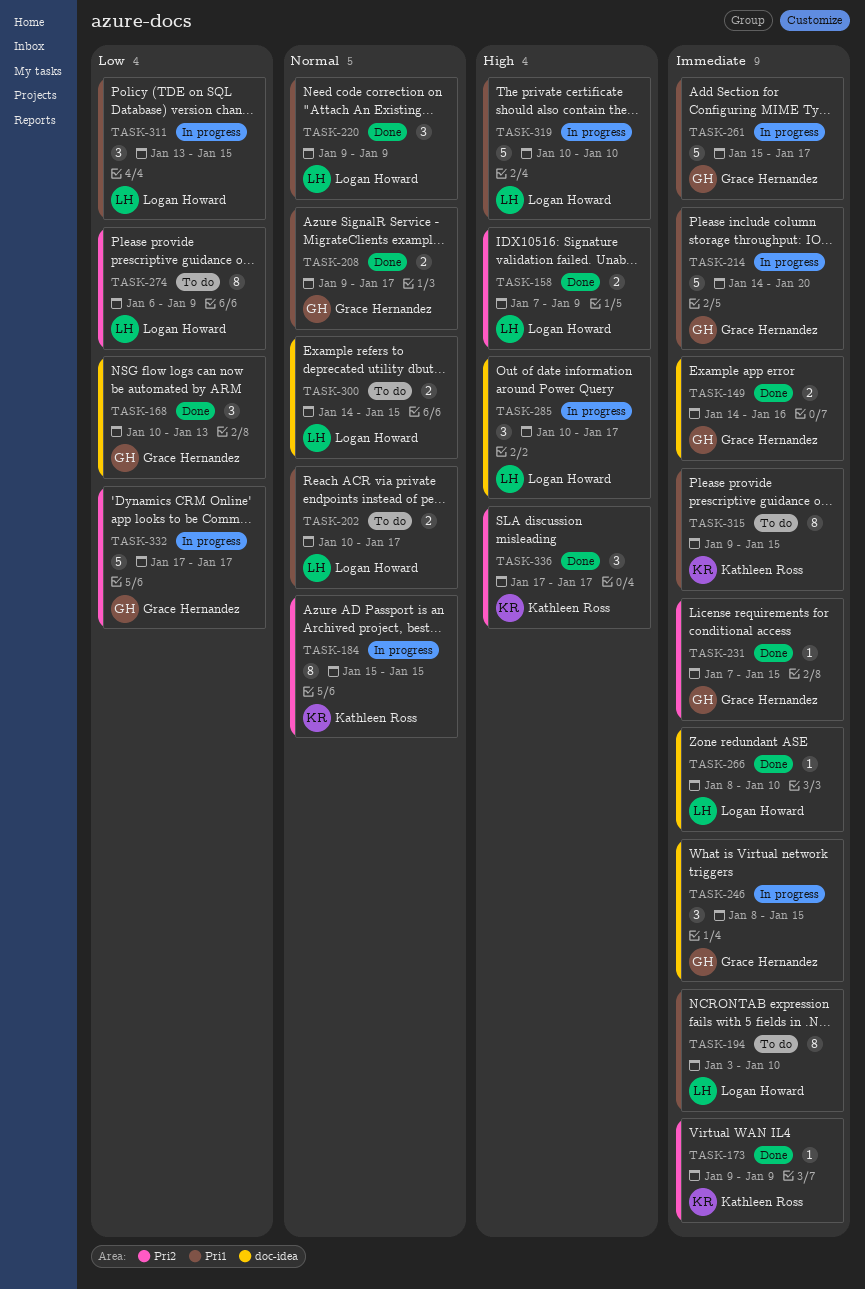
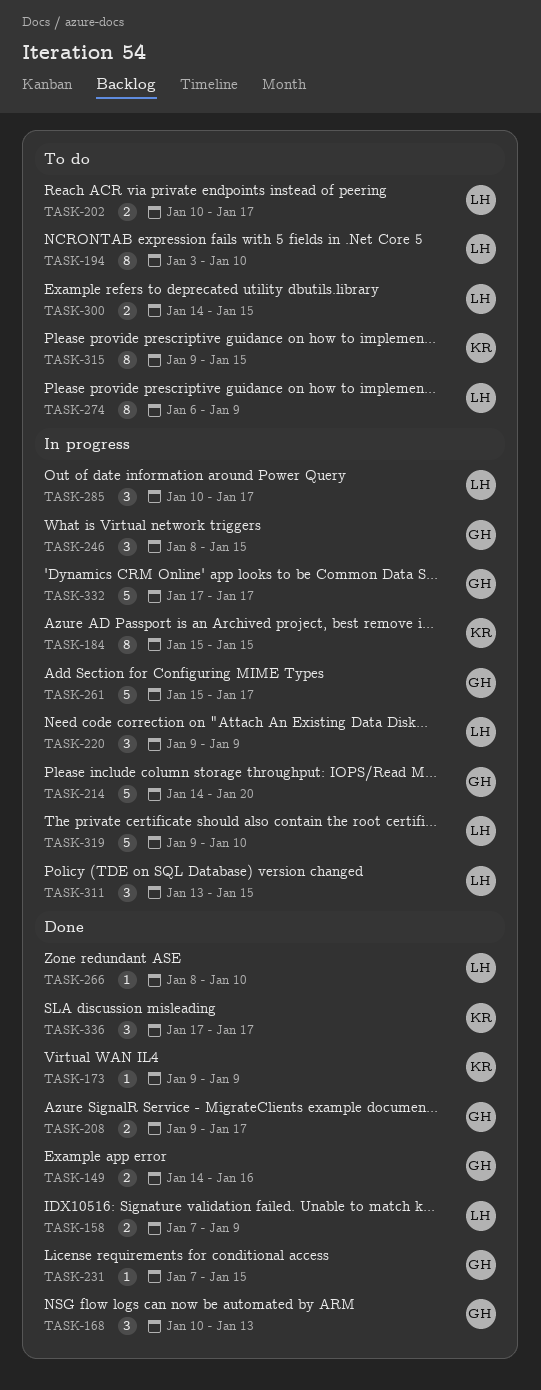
TASK-220, status: Done -> In progress
TASK-319, start: Jan 10 -> Jan 9

